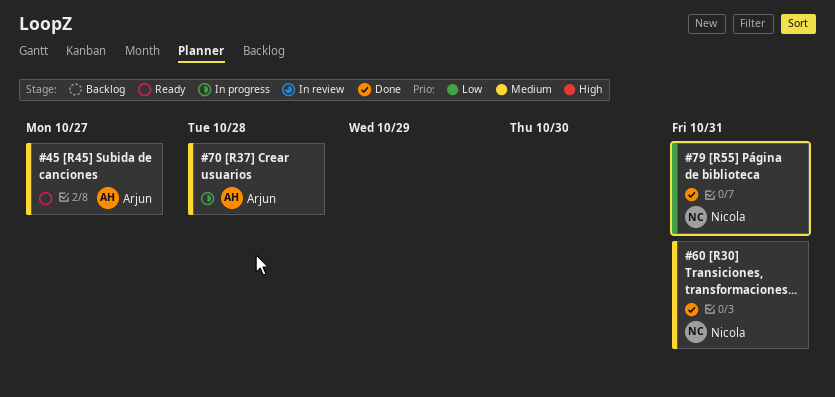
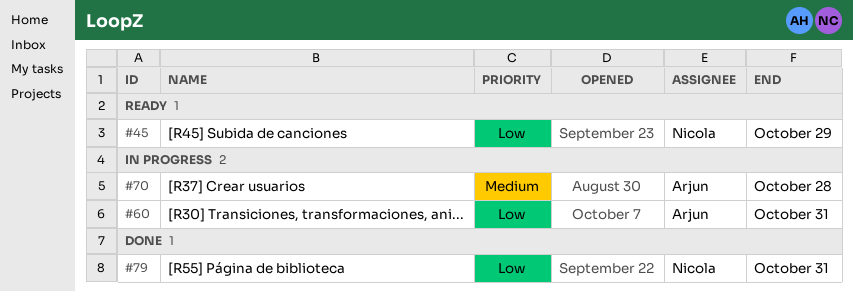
#45, owner: Arjun -> Nicola
#45, priority: Medium -> Low
#45, due: Oct 27 -> Oct 29
#60, status: Done -> In progress
#60, owner: Nicola -> Arjun
#60, priority: Medium -> Low

